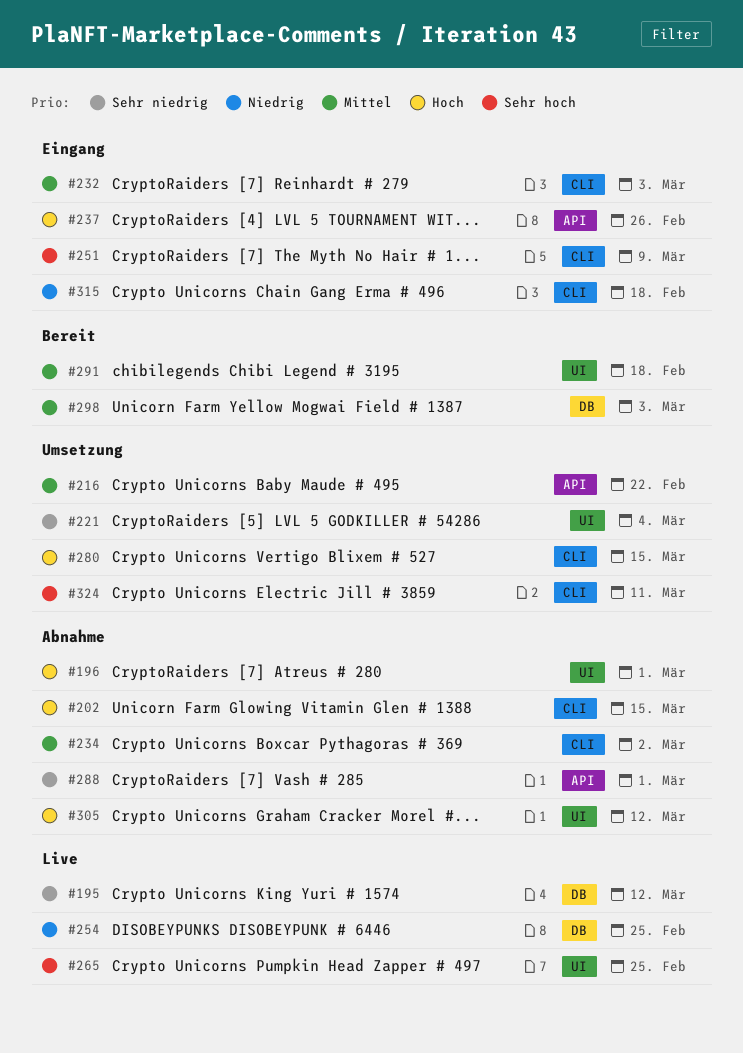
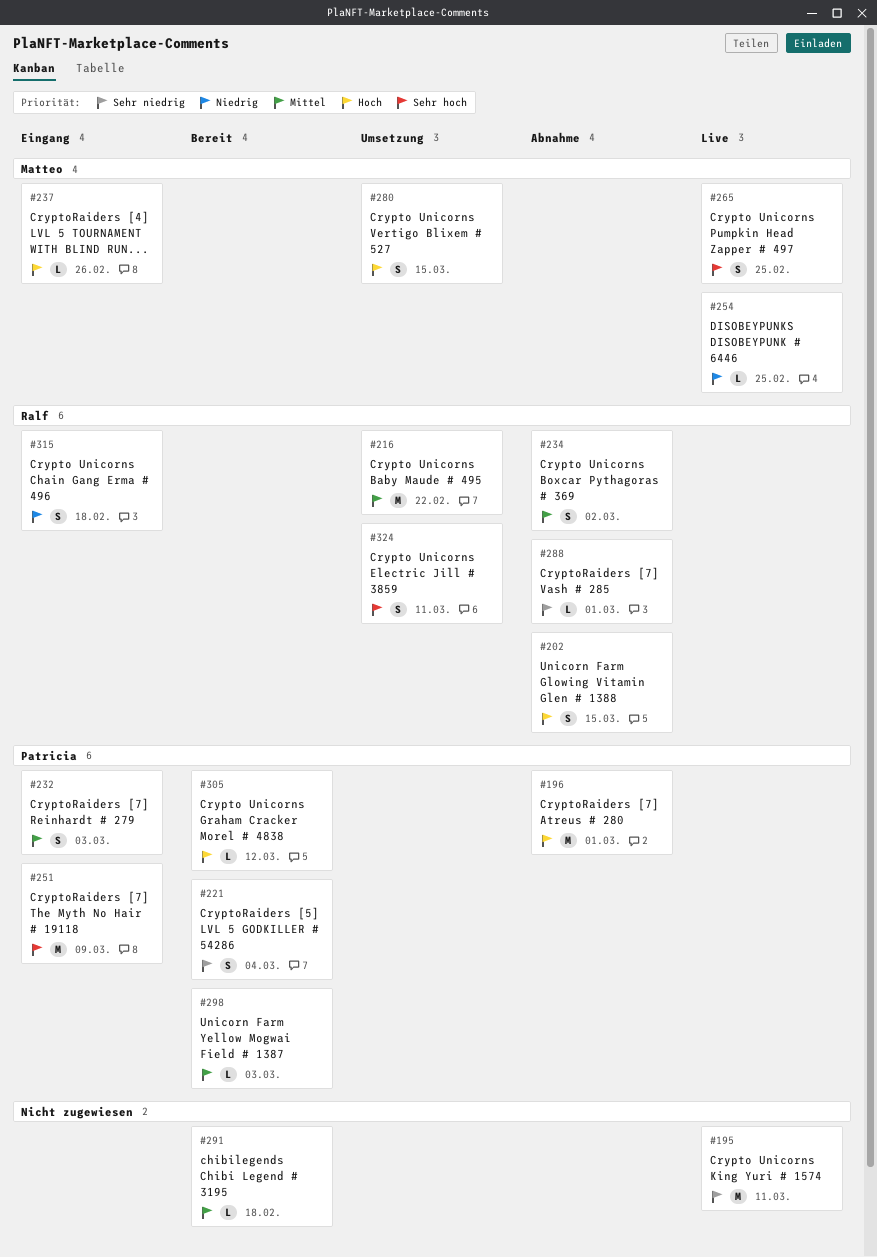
#195, due: Mar 12 -> Mar 11
#221, status: Umsetzung -> Bereit
#305, status: Abnahme -> Bereit

